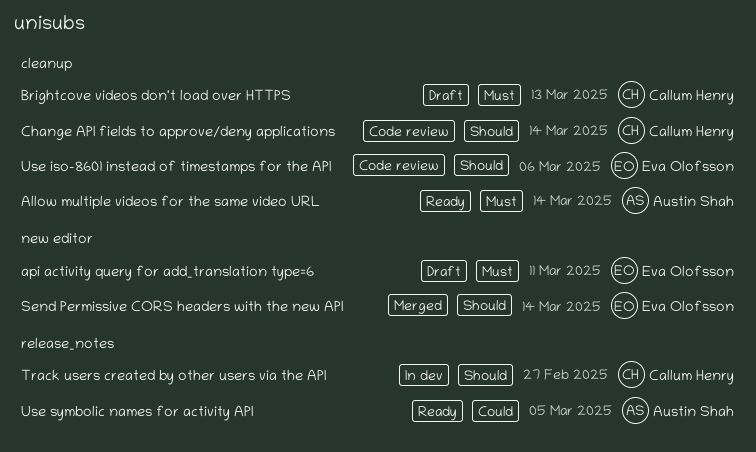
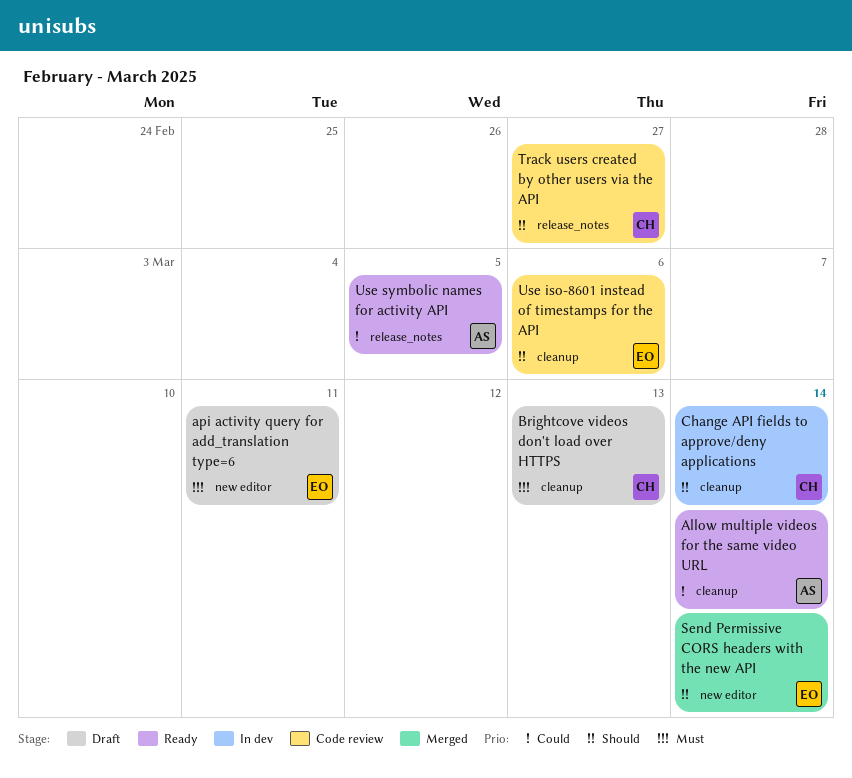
Allow multiple videos for the same video URL, priority: Must -> Could
Change API fields to approve/deny applications, status: Code review -> In dev
Track users created by other users via the API, status: In dev -> Code review

